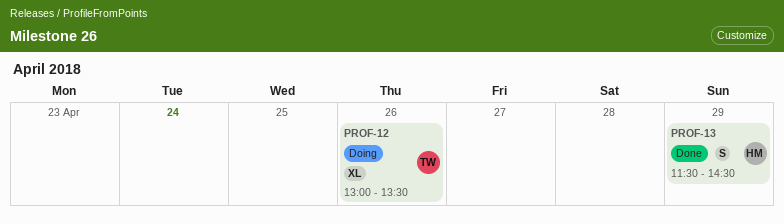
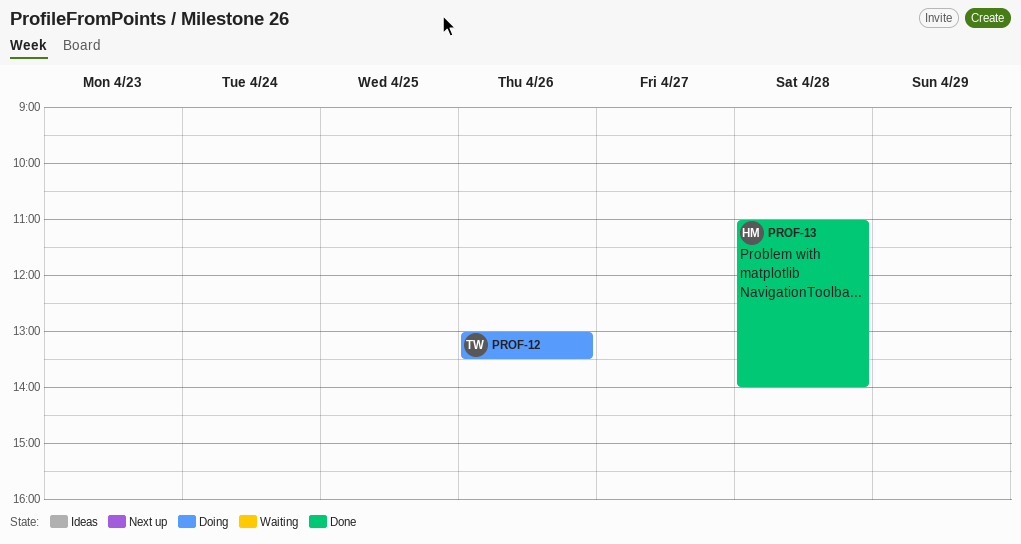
PROF-13, day: Apr 29 -> Apr 28
PROF-13, begins: 11:30 -> 11:00
PROF-13, ends: 14:30 -> 14:00

